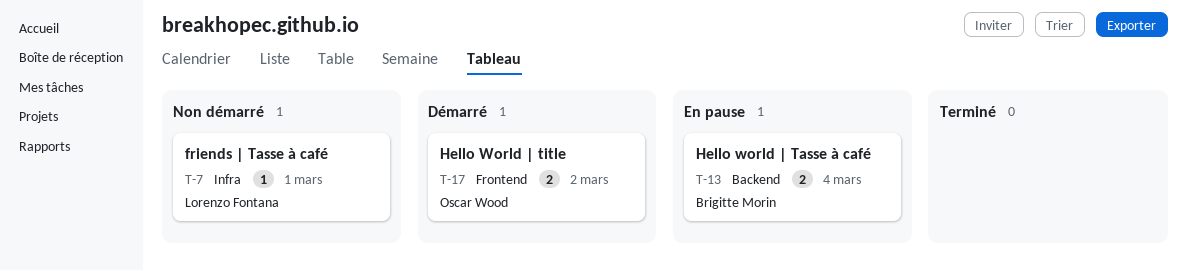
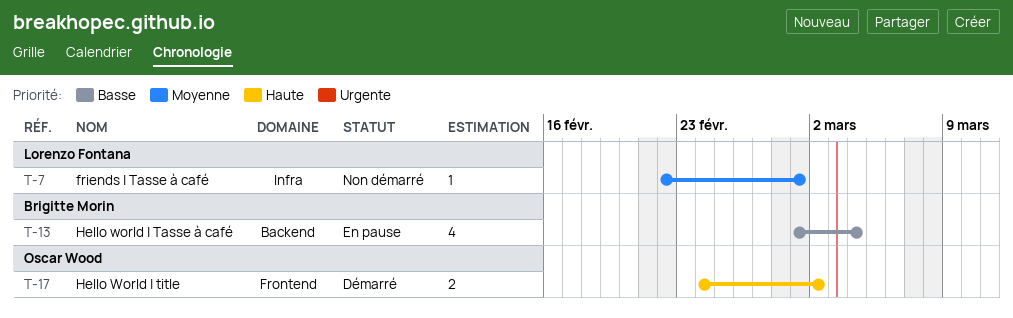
T-13, estimate: 2 -> 4

